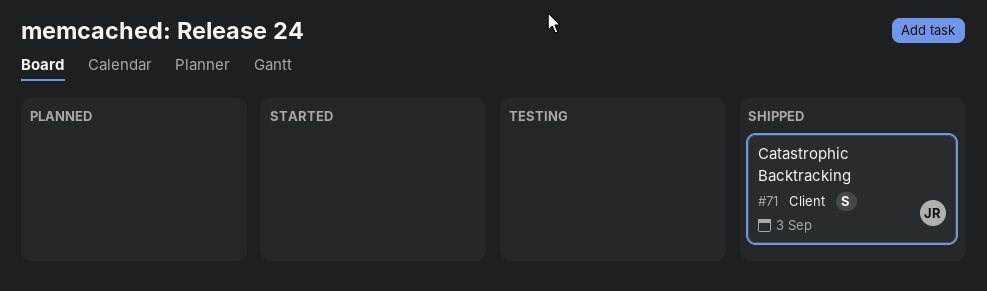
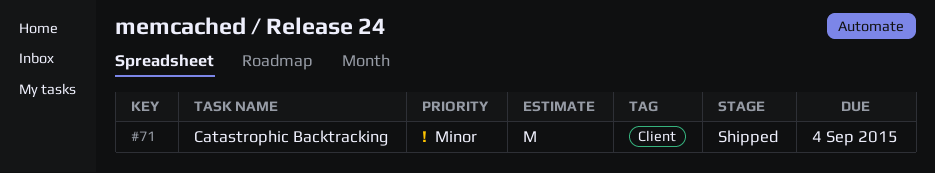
#71, estimate: S -> M
#71, due: Sep 3 -> Sep 4

